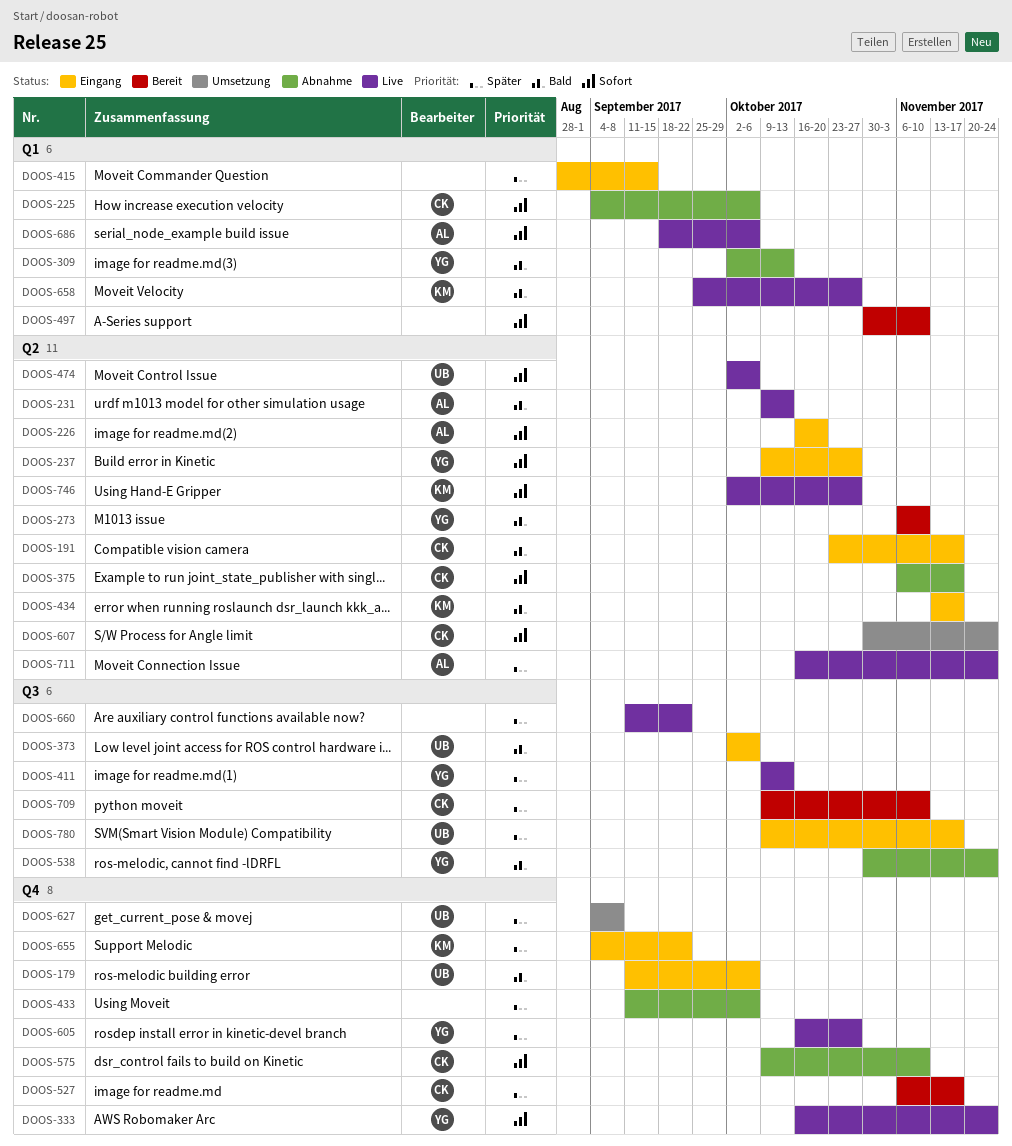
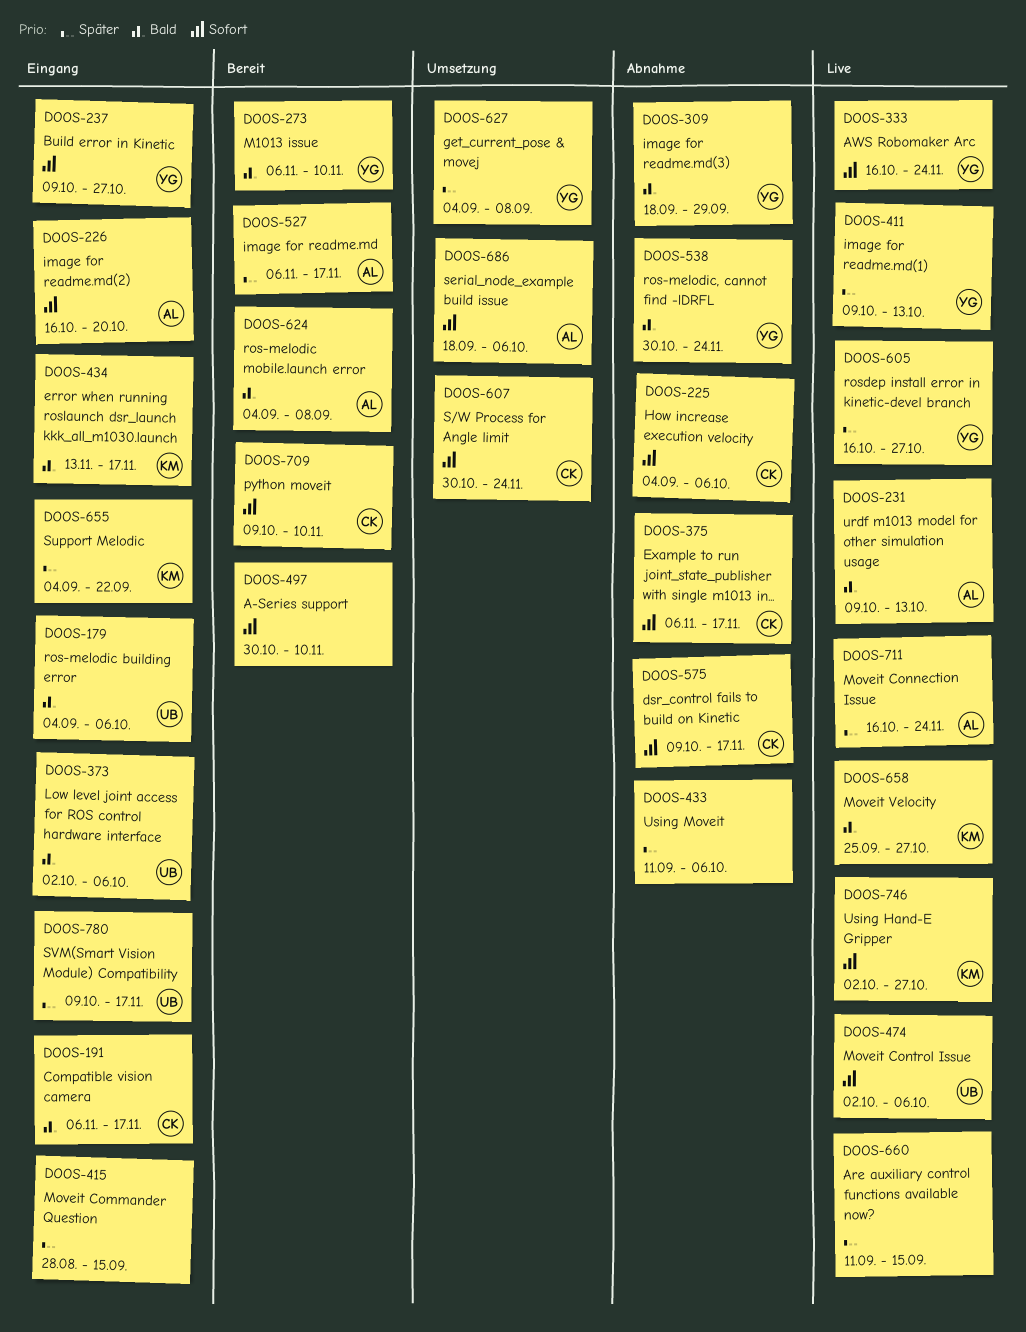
DOOS-179, start: Sep 11 -> Sep 4
DOOS-191, start: Oct 23 -> Nov 6
DOOS-309, start: Oct 2 -> Sep 18
DOOS-309, due: Oct 13 -> Sep 29
DOOS-527, owner: CK -> AL
DOOS-575, due: Nov 10 -> Nov 17
DOOS-624: none -> present
DOOS-627, owner: UB -> YG
DOOS-660, due: Sep 22 -> Sep 15
DOOS-686, status: Live -> Umsetzung
DOOS-709, priority: Später -> Sofort

